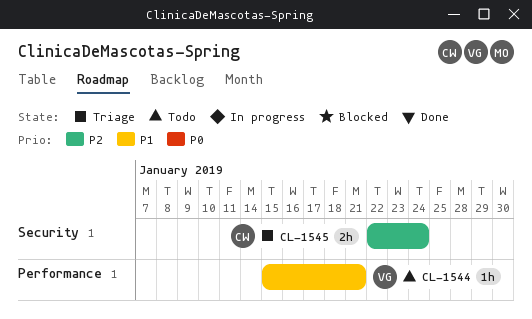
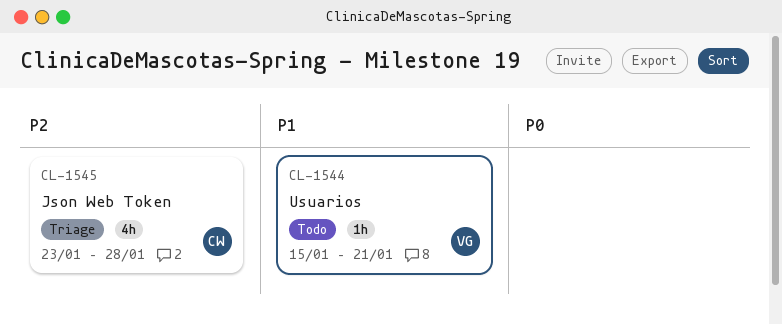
CL-1545, estimate: 2h -> 4h
CL-1545, start: Jan 22 -> Jan 23
CL-1545, due: Jan 24 -> Jan 28

